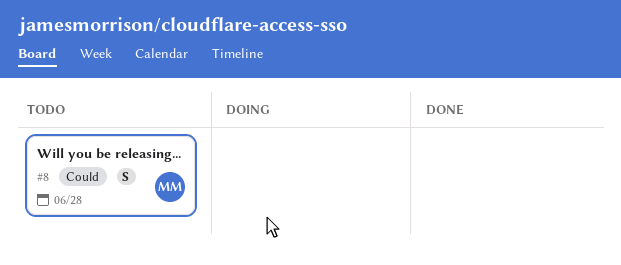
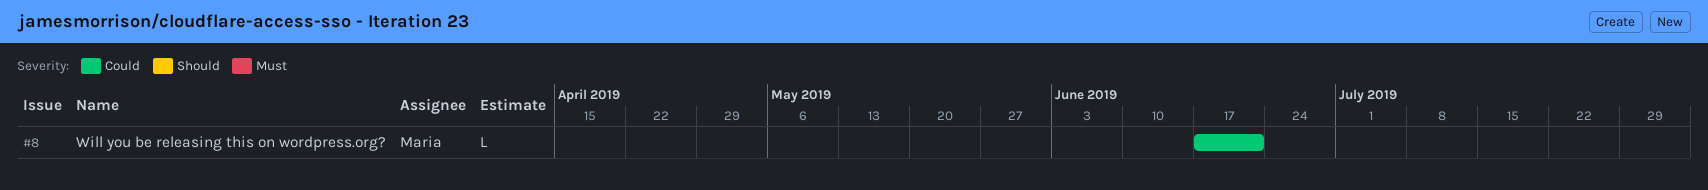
#8, estimate: S -> L
#8, due: Jun 28 -> Jun 21

